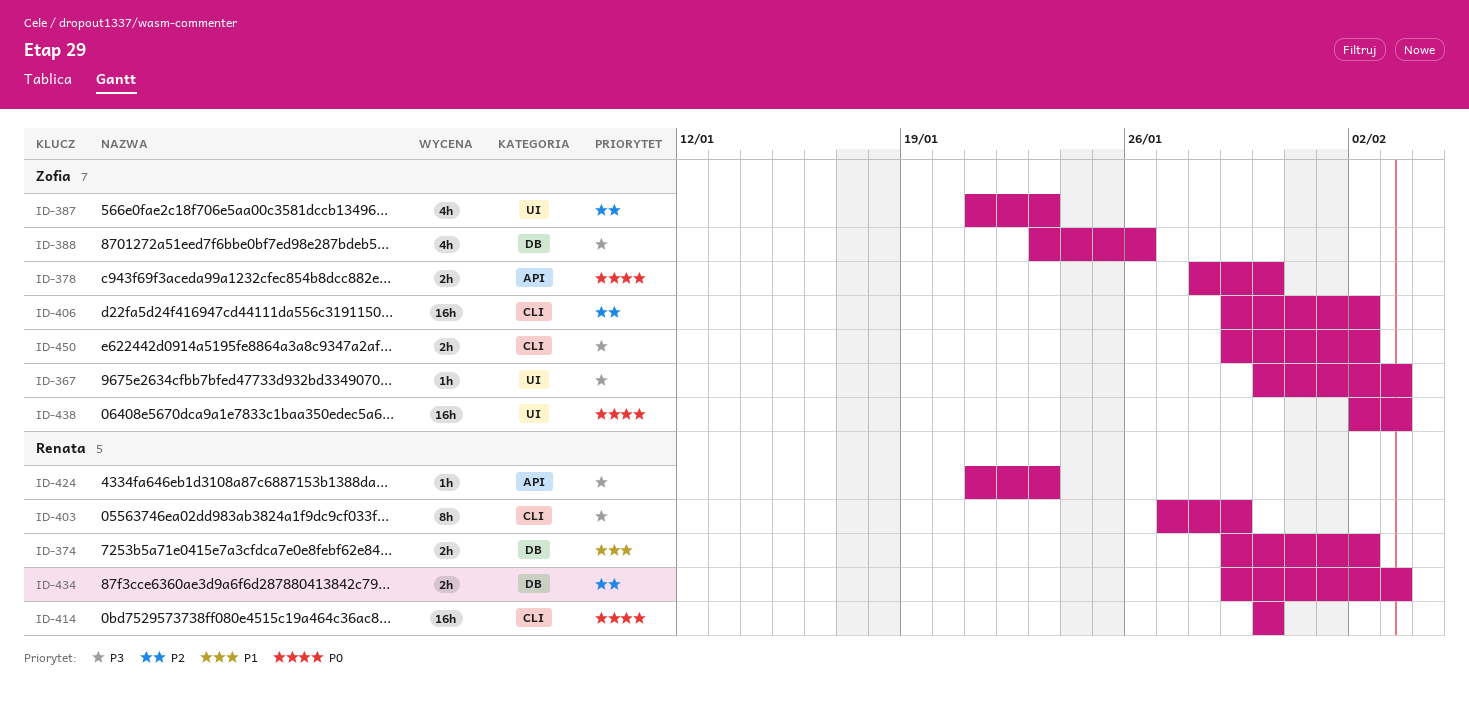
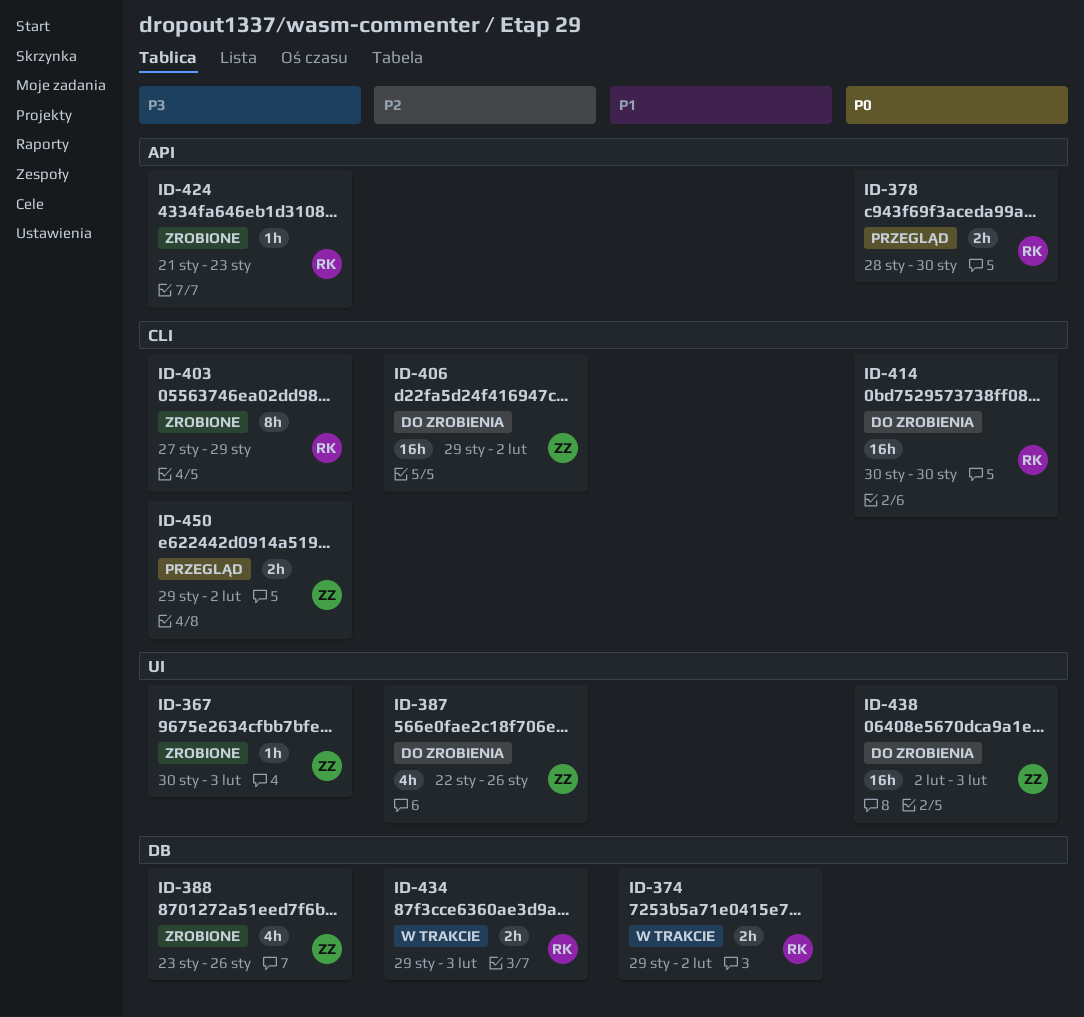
ID-378, owner: Zofia -> Renata
ID-387, start: Jan 21 -> Jan 22
ID-387, due: Jan 23 -> Jan 26

